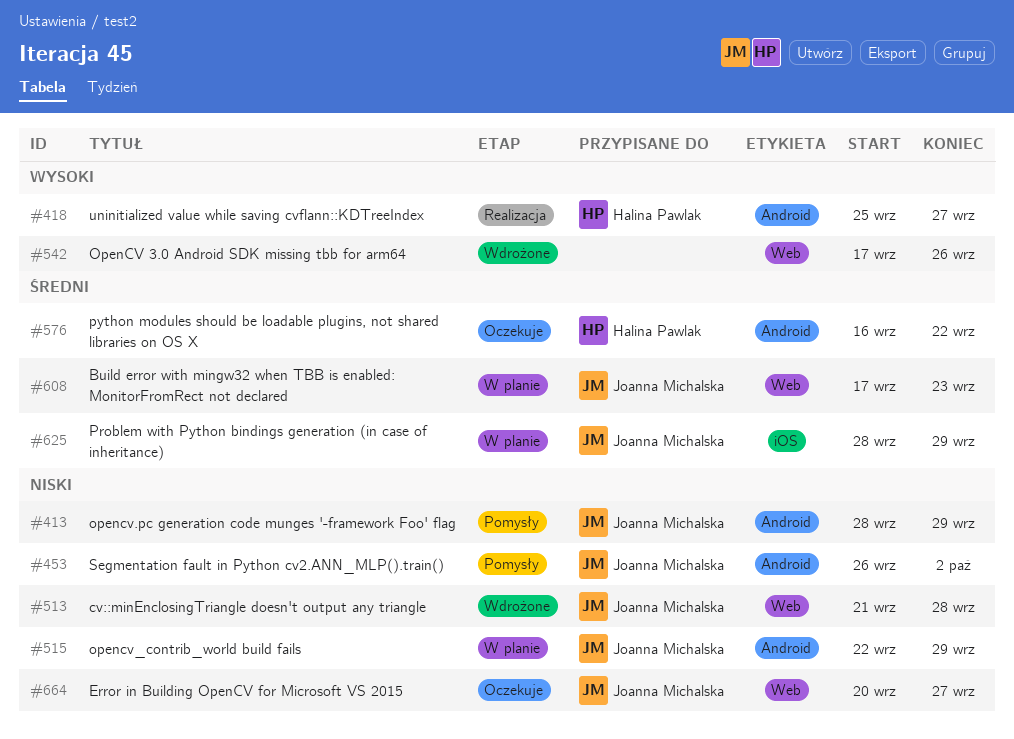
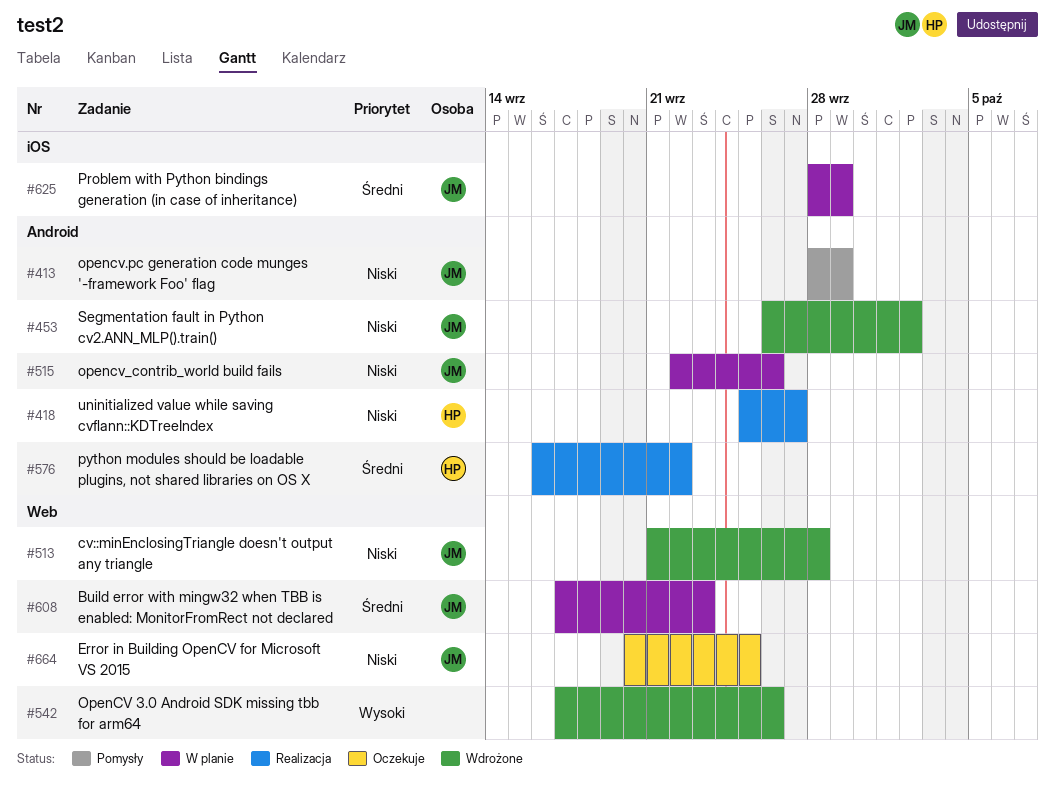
#418, priority: Wysoki -> Niski
#453, status: Pomysły -> Wdrożone
#515, due: Sep 29 -> Sep 26
#576, status: Oczekuje -> Realizacja
#664, due: Sep 27 -> Sep 25

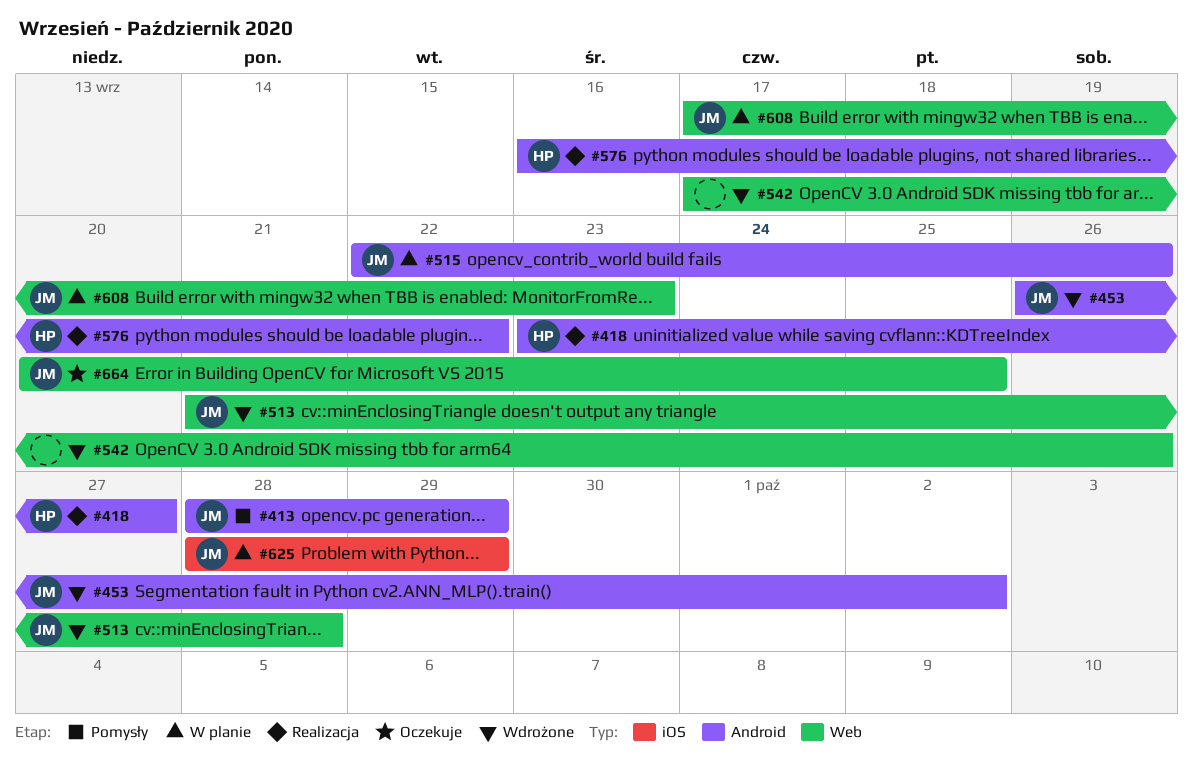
#418, start: Sep 25 -> Sep 23

